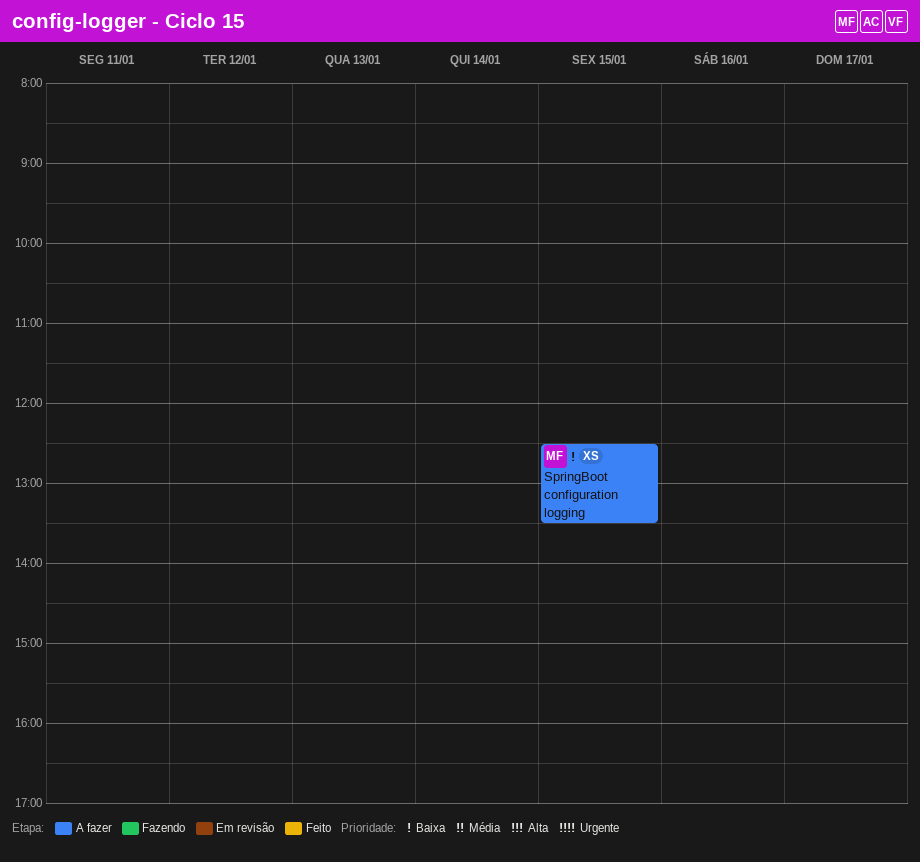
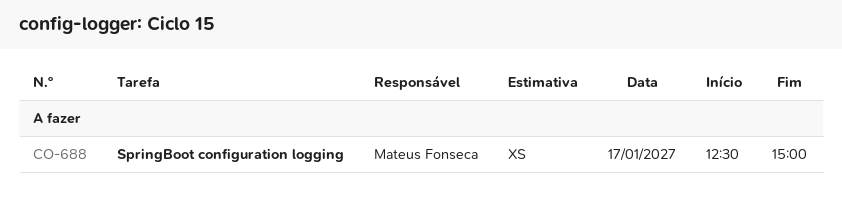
SpringBoot configuration logging, day: Jan 15 -> Jan 17
SpringBoot configuration logging, ends: 13:30 -> 15:00

